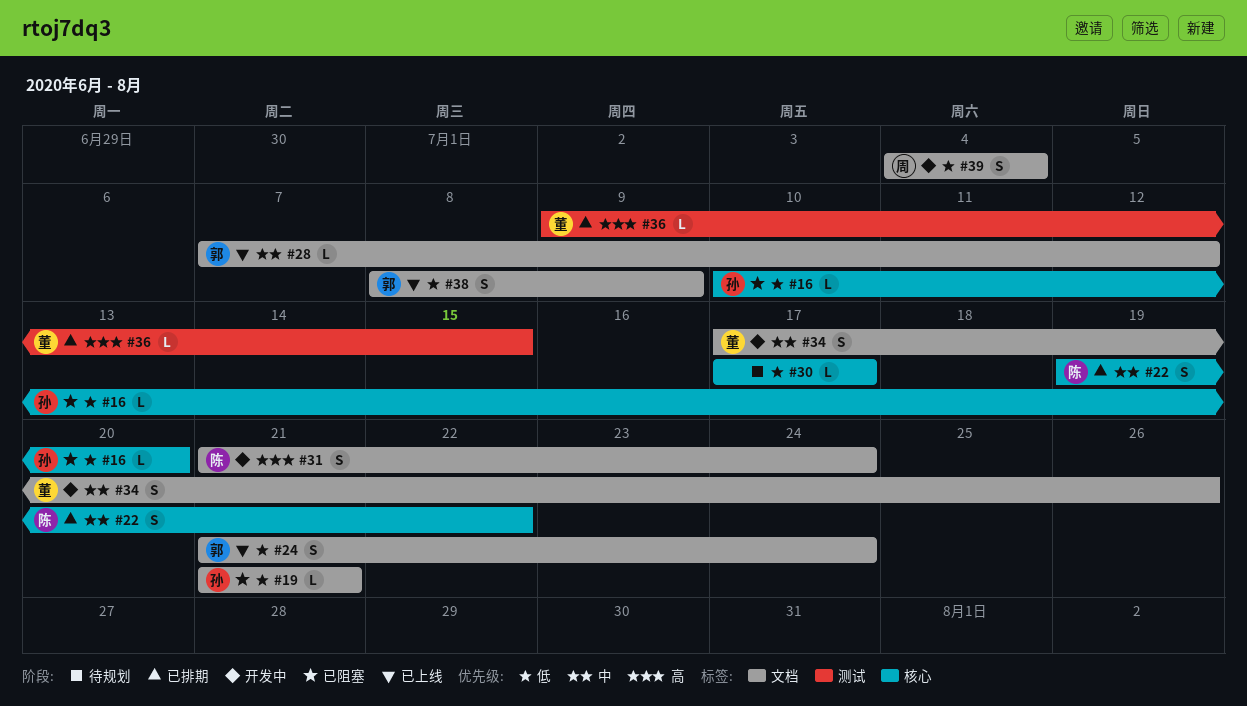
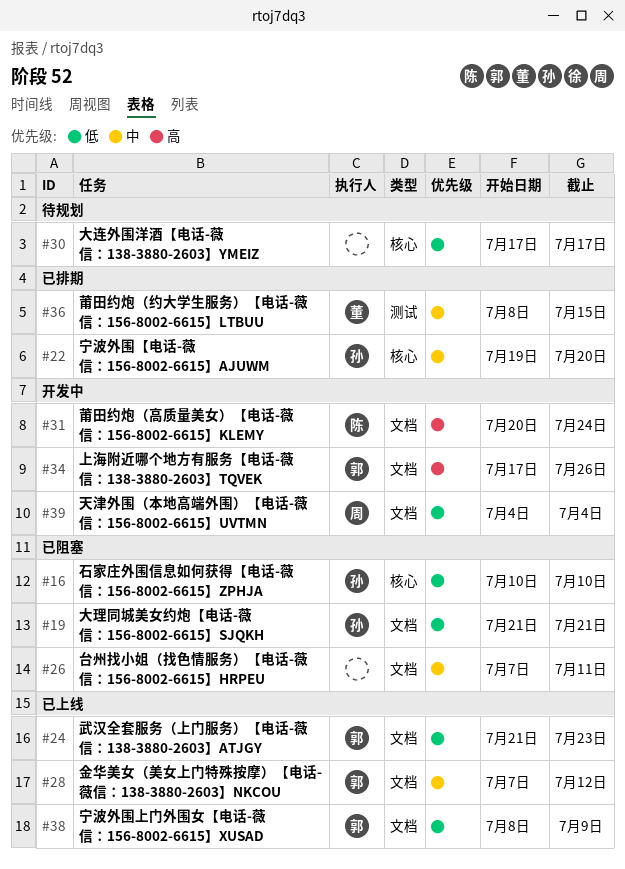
#16, due: Jul 20 -> Jul 10
#22, owner: 陈 -> 孙
#22, due: Jul 22 -> Jul 20
#24, due: Jul 24 -> Jul 23
#26: none -> present
#31, start: Jul 21 -> Jul 20
#34, owner: 董 -> 郭
#34, priority: 中 -> 高
#36, priority: 高 -> 中
#36, start: Jul 9 -> Jul 8

